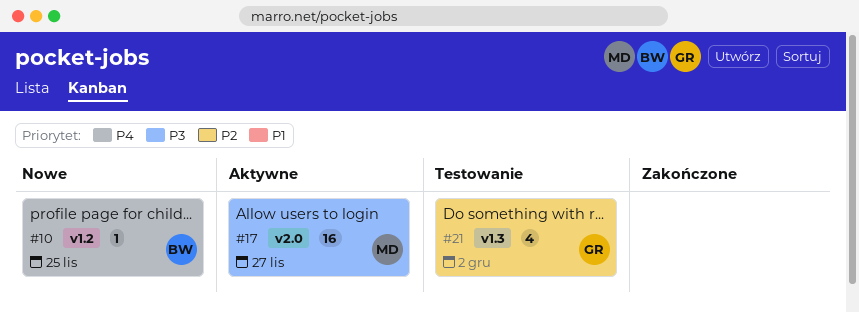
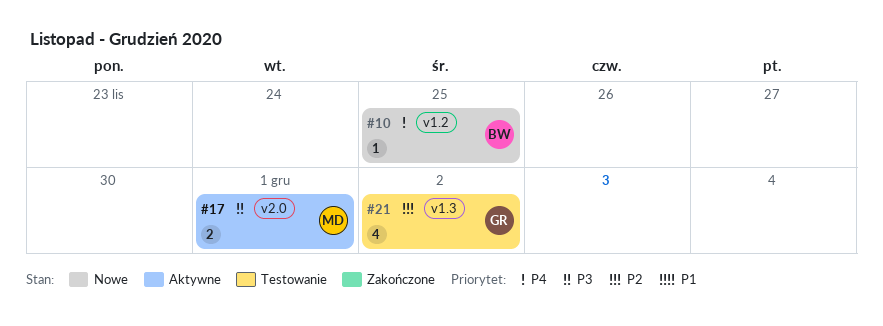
#17, estimate: 16 -> 2
#17, due: Nov 27 -> Dec 1

